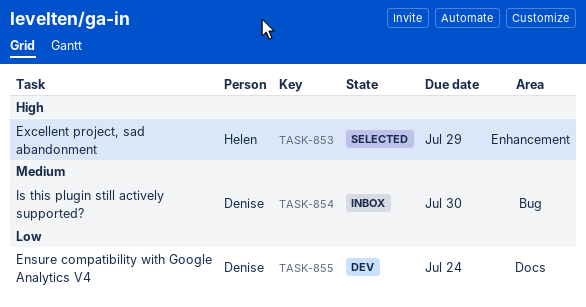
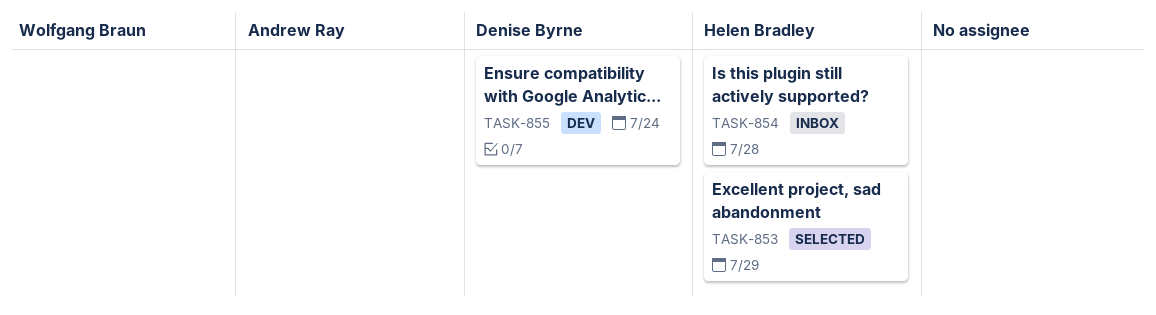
TASK-854, owner: Denise Byrne -> Helen Bradley
TASK-854, due: Jul 30 -> Jul 28

